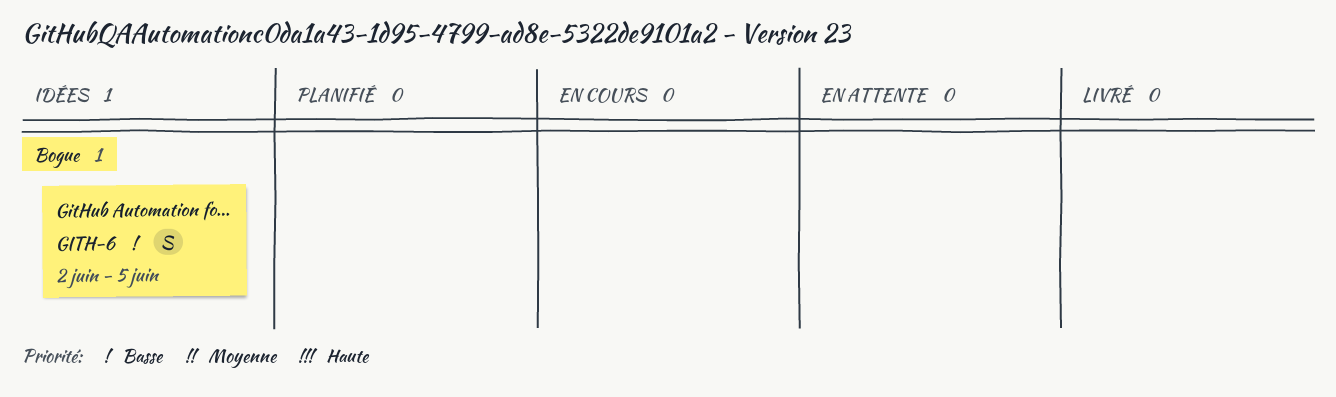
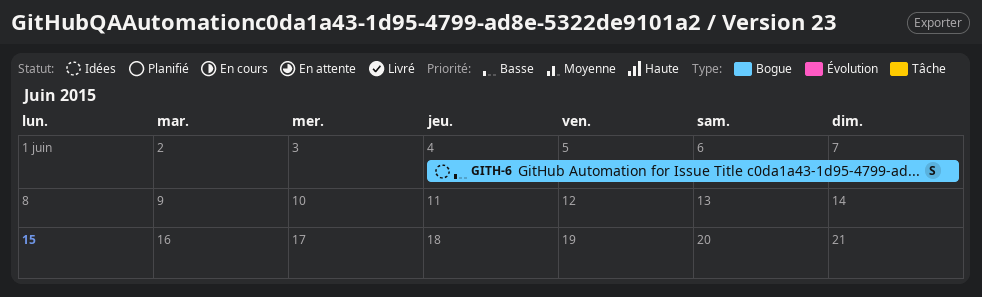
GITH-6, start: Jun 2 -> Jun 4
GITH-6, due: Jun 5 -> Jun 7

